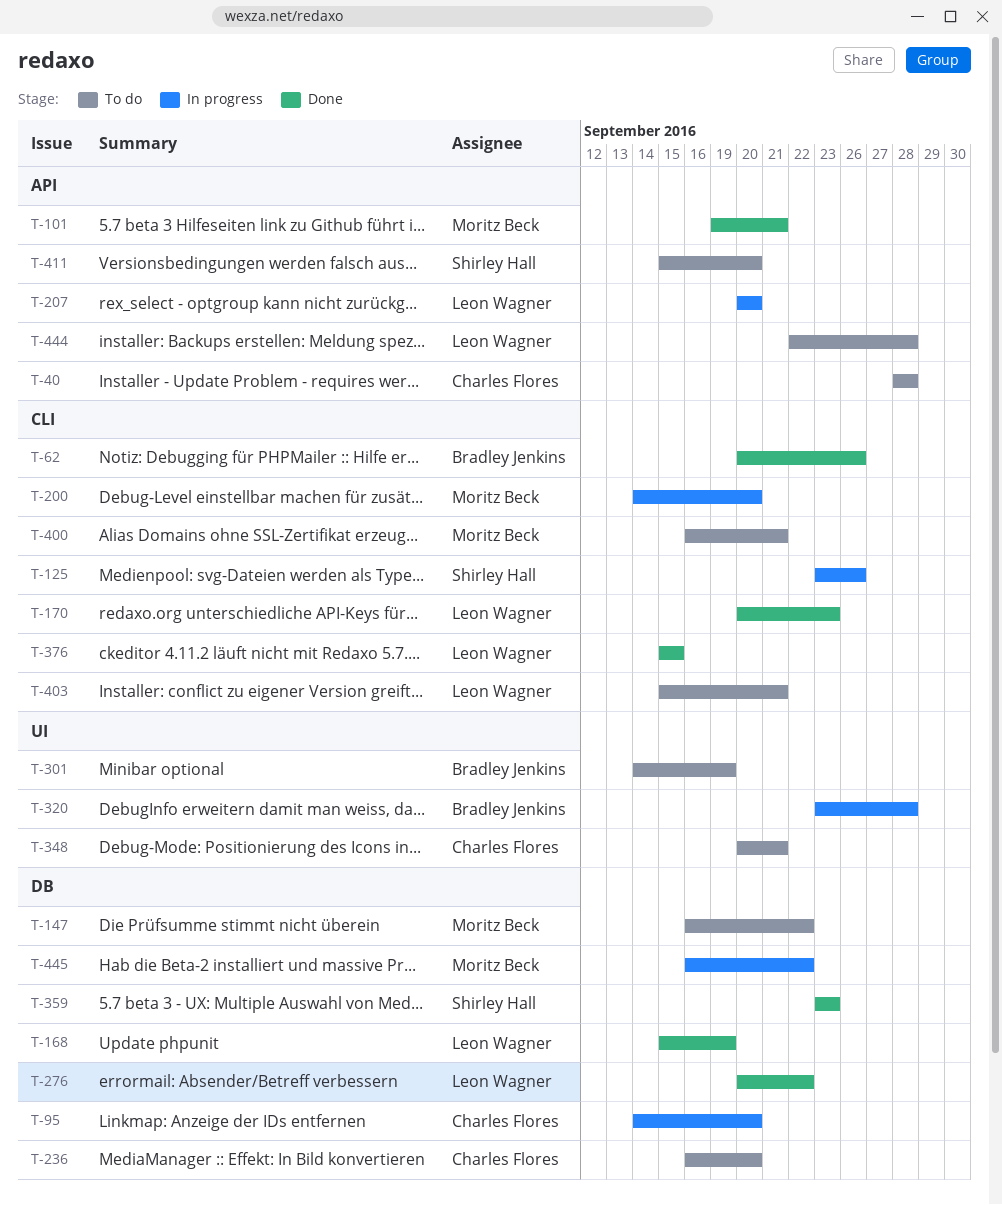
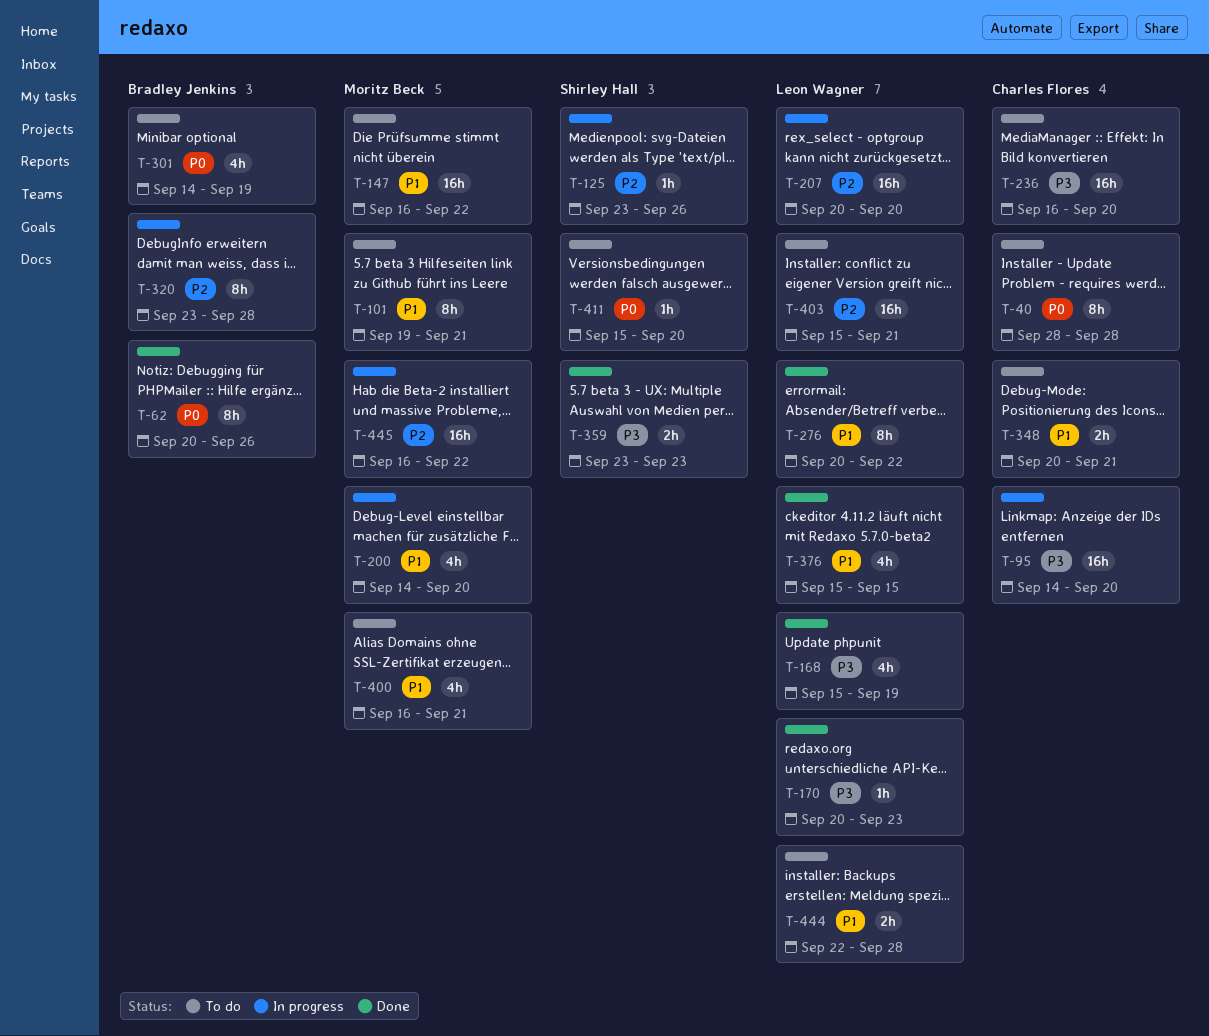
T-101, status: Done -> To do

